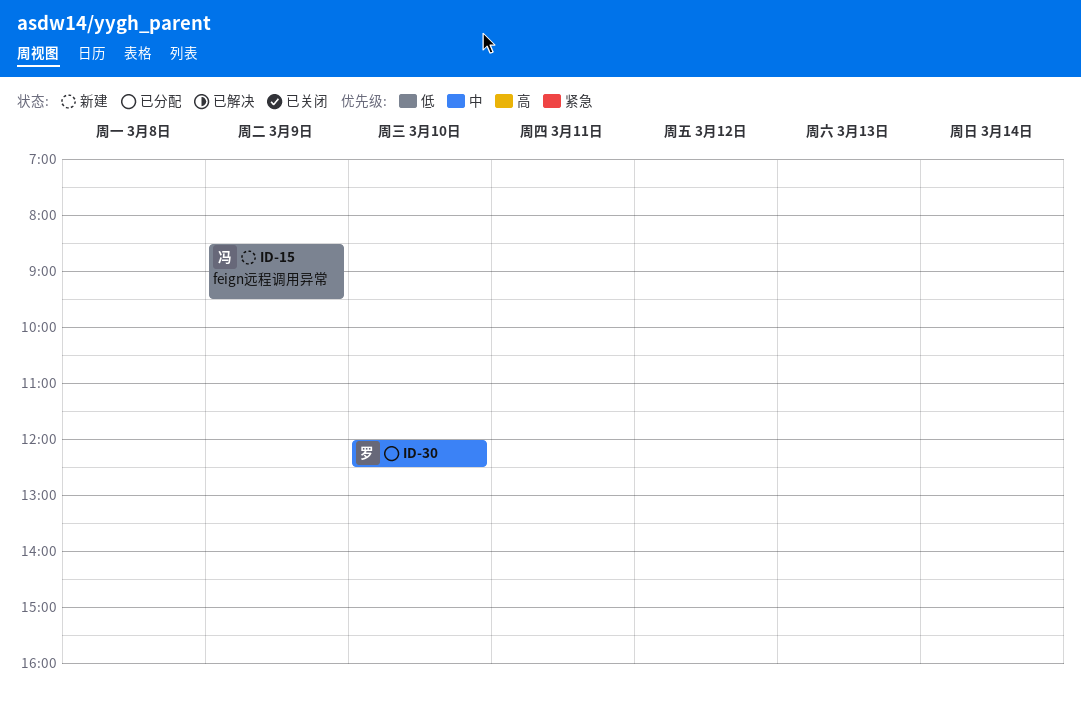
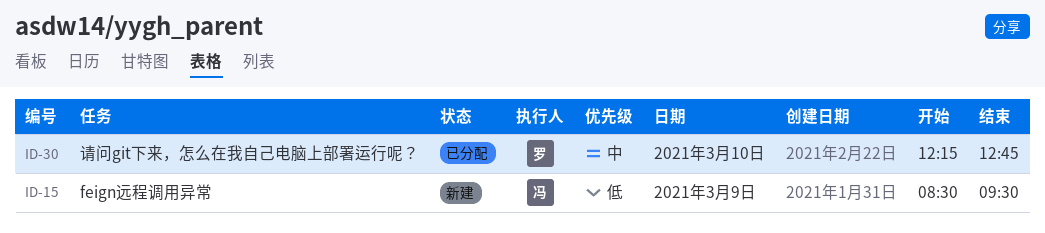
ID-30, begins: 12:00 -> 12:15
ID-30, ends: 12:30 -> 12:45

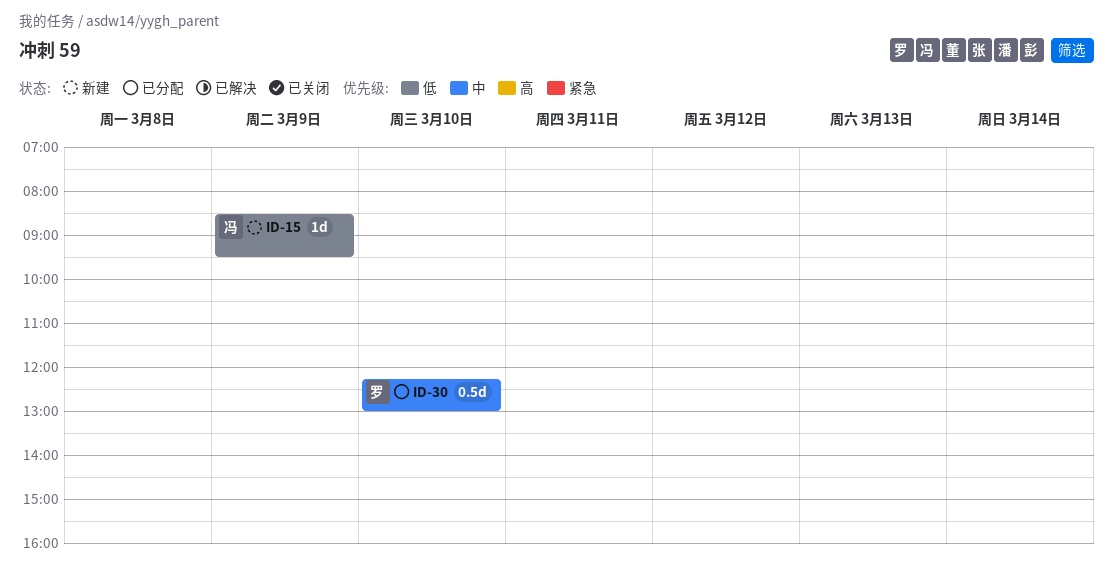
ID-30, ends: 12:45 -> 13:00

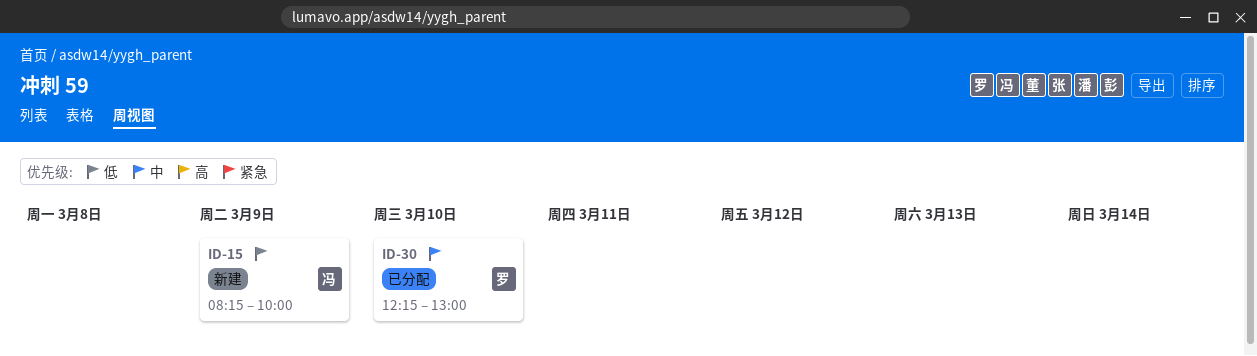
ID-15, begins: 08:30 -> 08:15
ID-15, ends: 09:30 -> 10:00

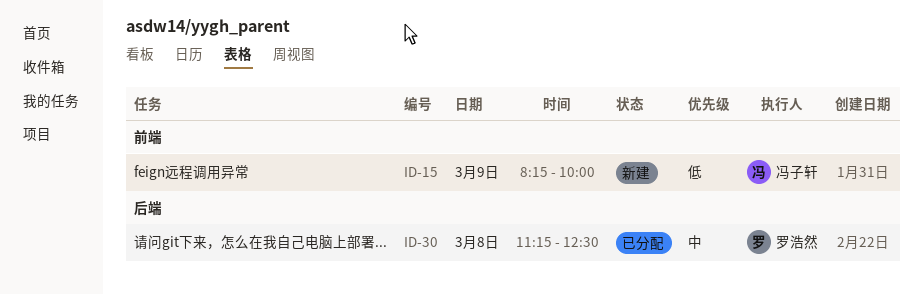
ID-30, day: Mar 10 -> Mar 8
ID-30, begins: 12:15 -> 11:15
ID-30, ends: 13:00 -> 12:30

